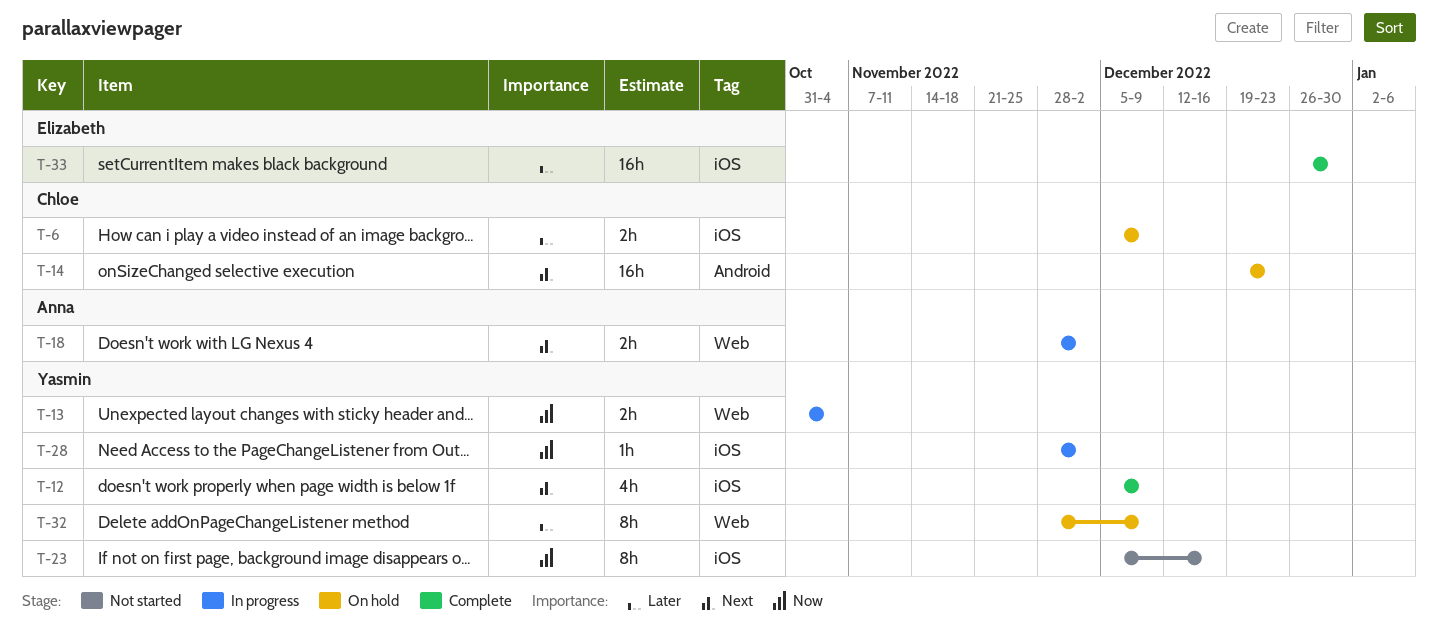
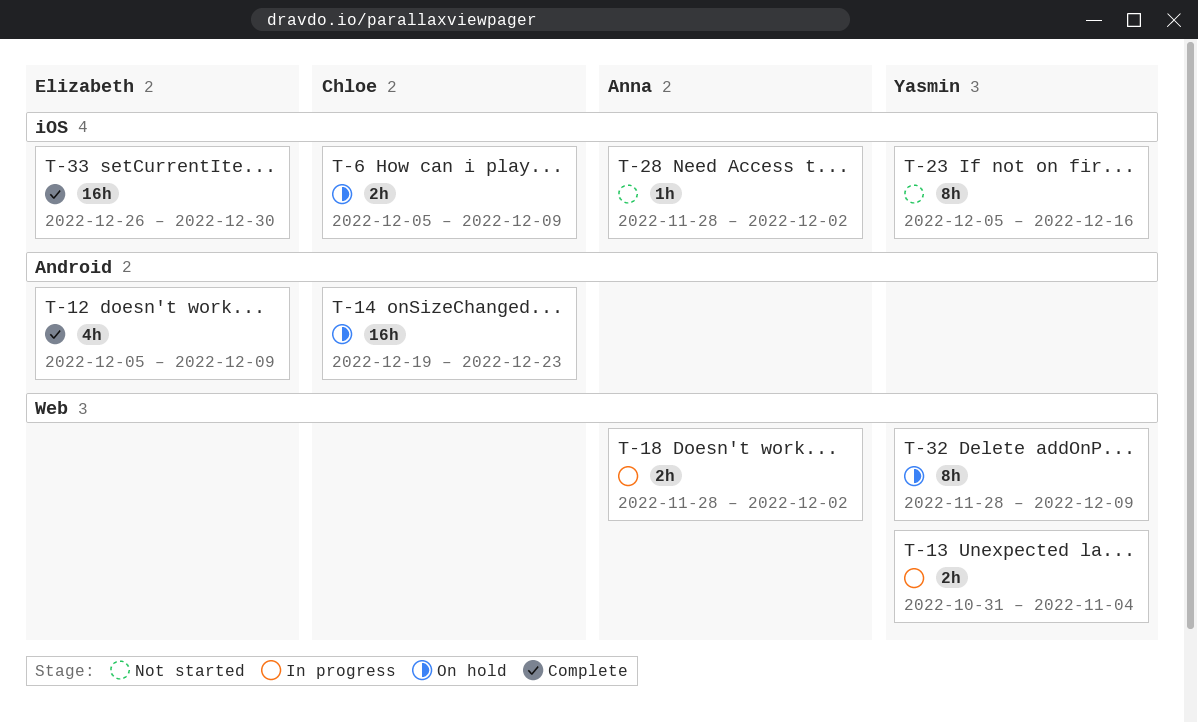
T-12, owner: Yasmin -> Elizabeth
T-12, label: iOS -> Android
T-28, status: In progress -> Not started
T-28, owner: Yasmin -> Anna

